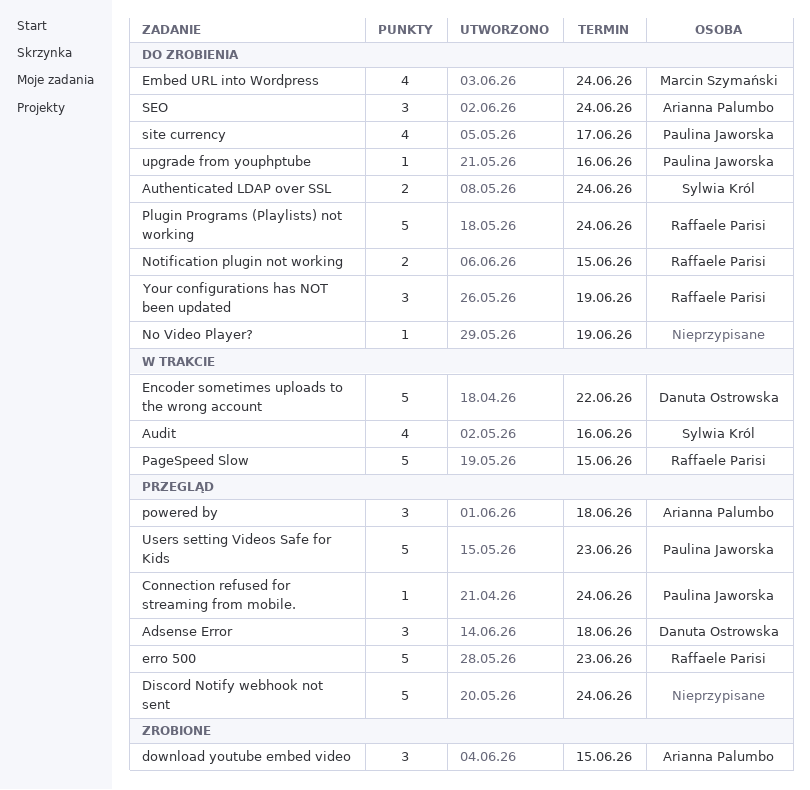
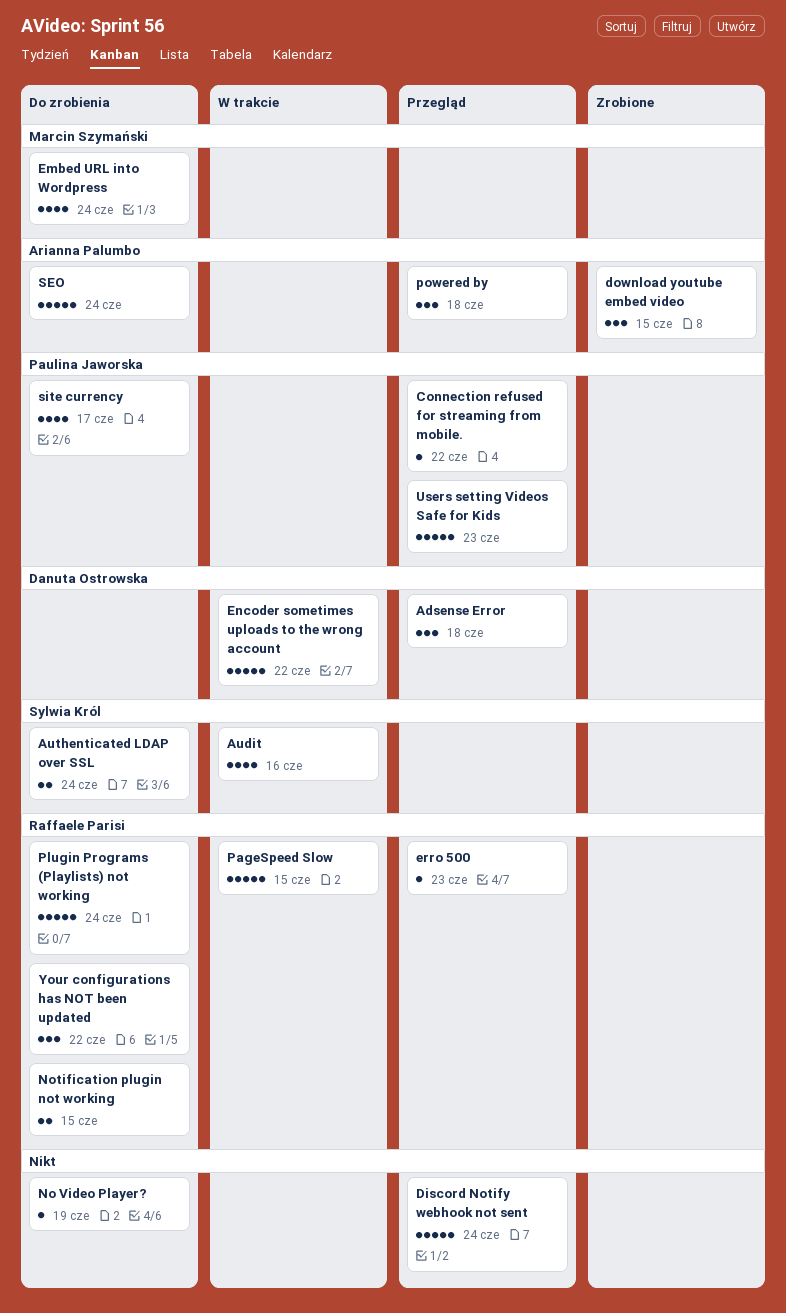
Connection refused for streaming from mobile., due: Jun 24 -> Jun 22
erro 500, estimate: 5 -> 1
SEO, estimate: 3 -> 5
upgrade from youphptube: present -> none
Your configurations has NOT been updated, due: Jun 19 -> Jun 22

